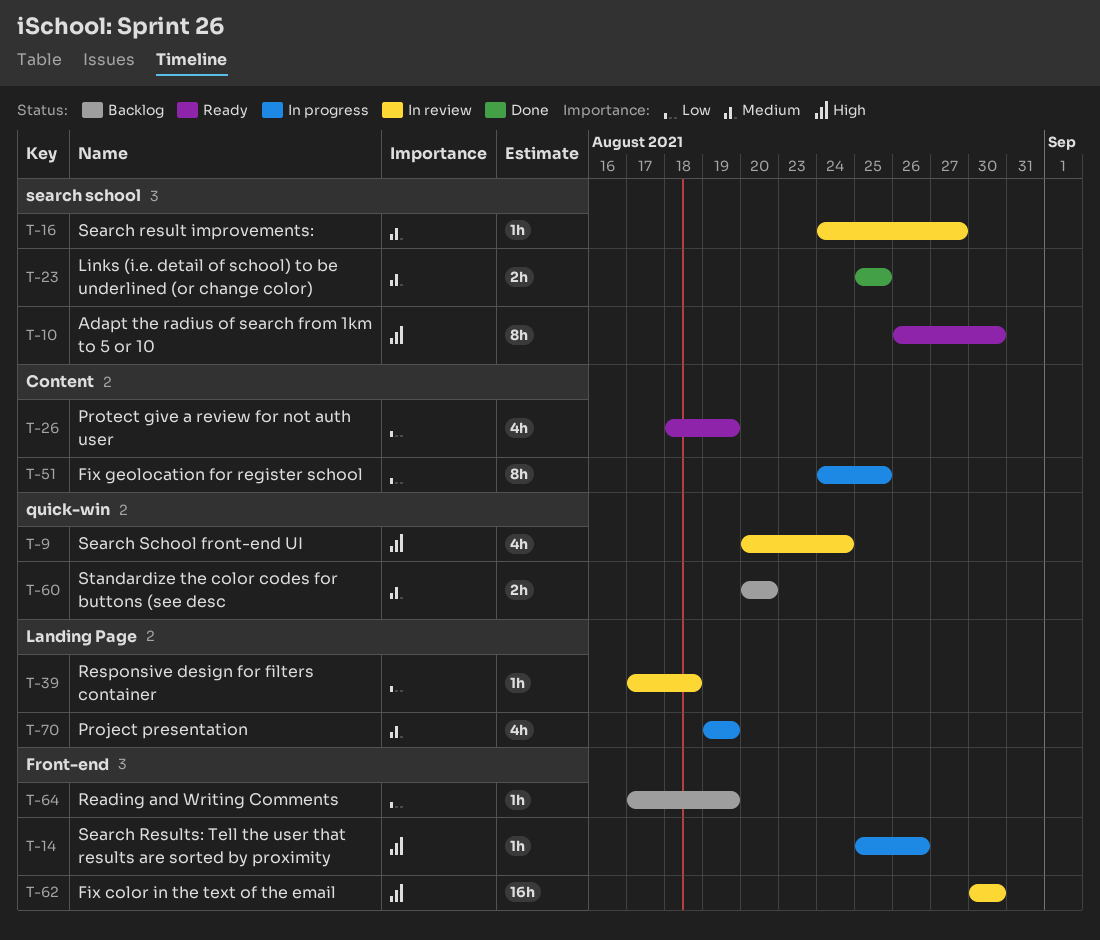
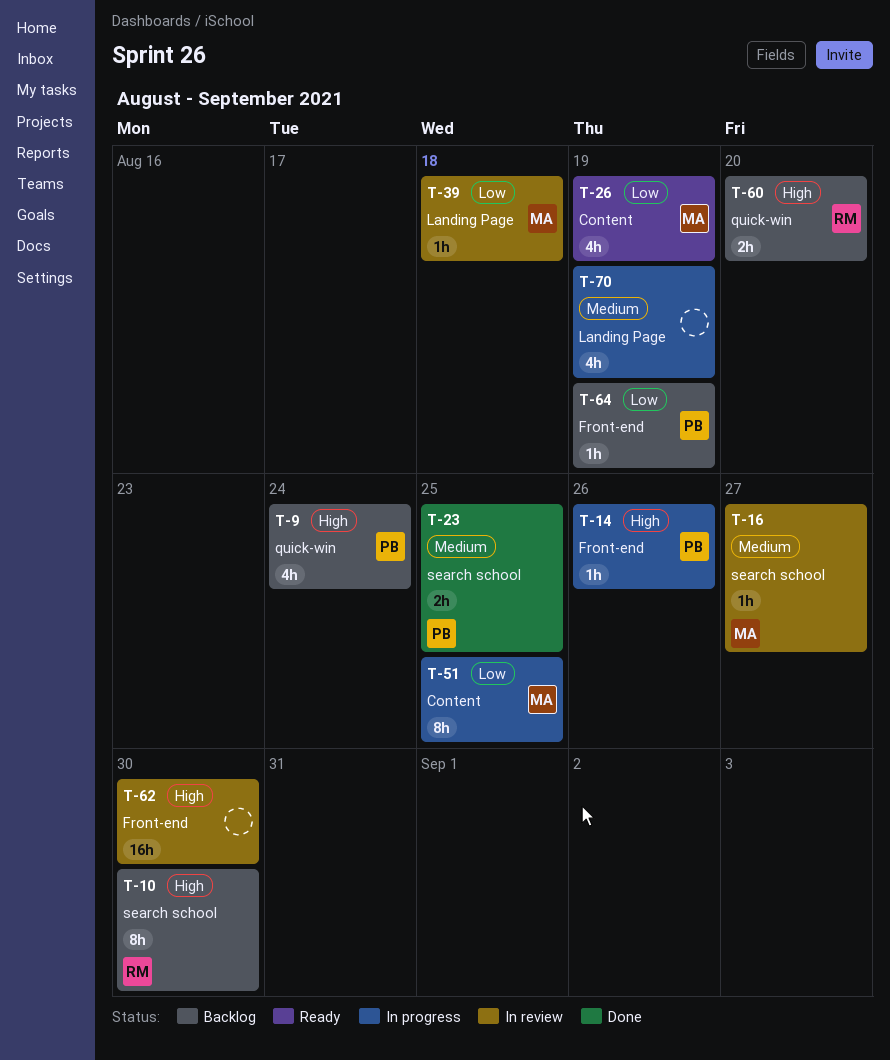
T-9, status: In review -> Backlog
T-10, status: Ready -> Backlog
T-60, priority: Medium -> High

